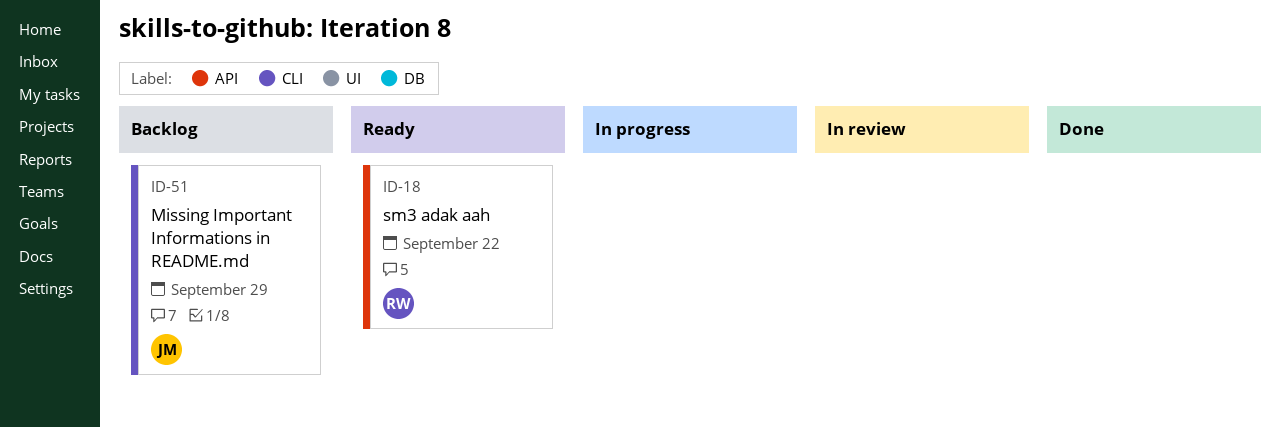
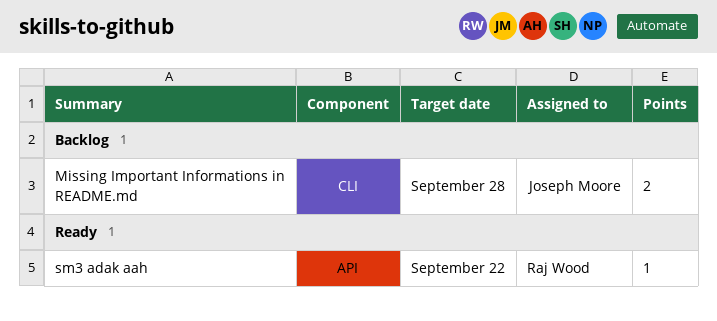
Missing Important Informations in README.md, due: Sep 29 -> Sep 28

